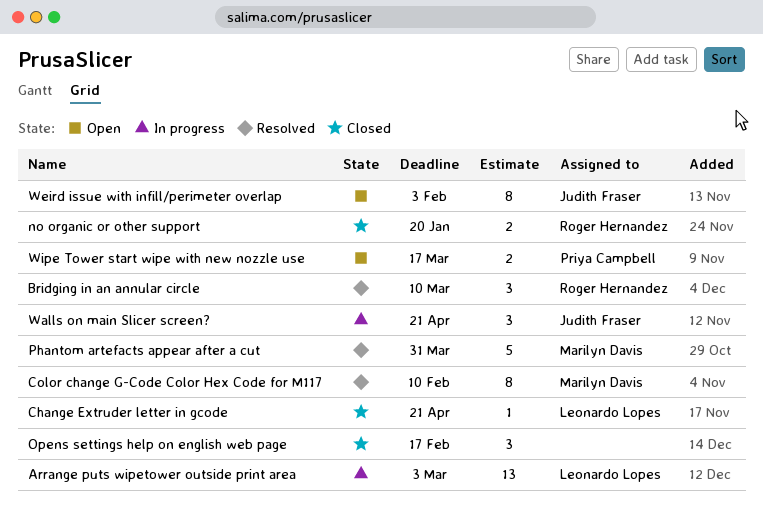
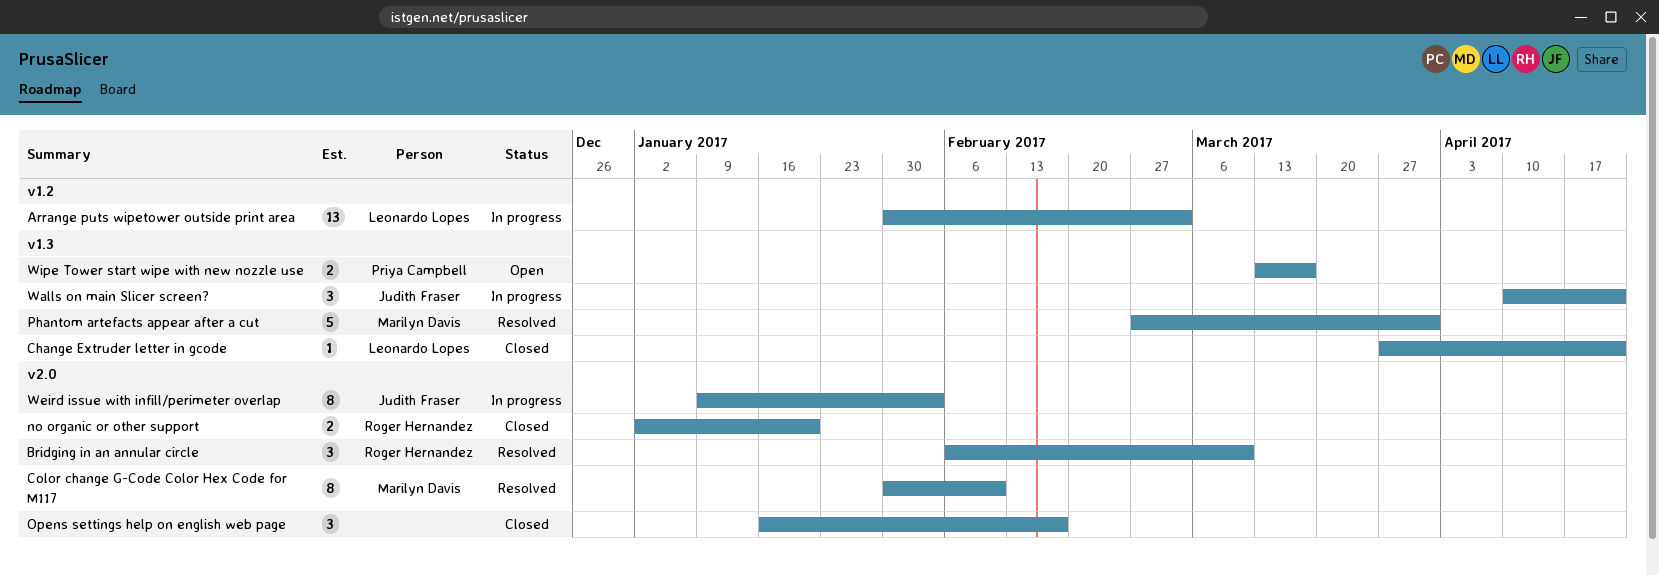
Weird issue with infill/perimeter overlap, status: Open -> In progress

